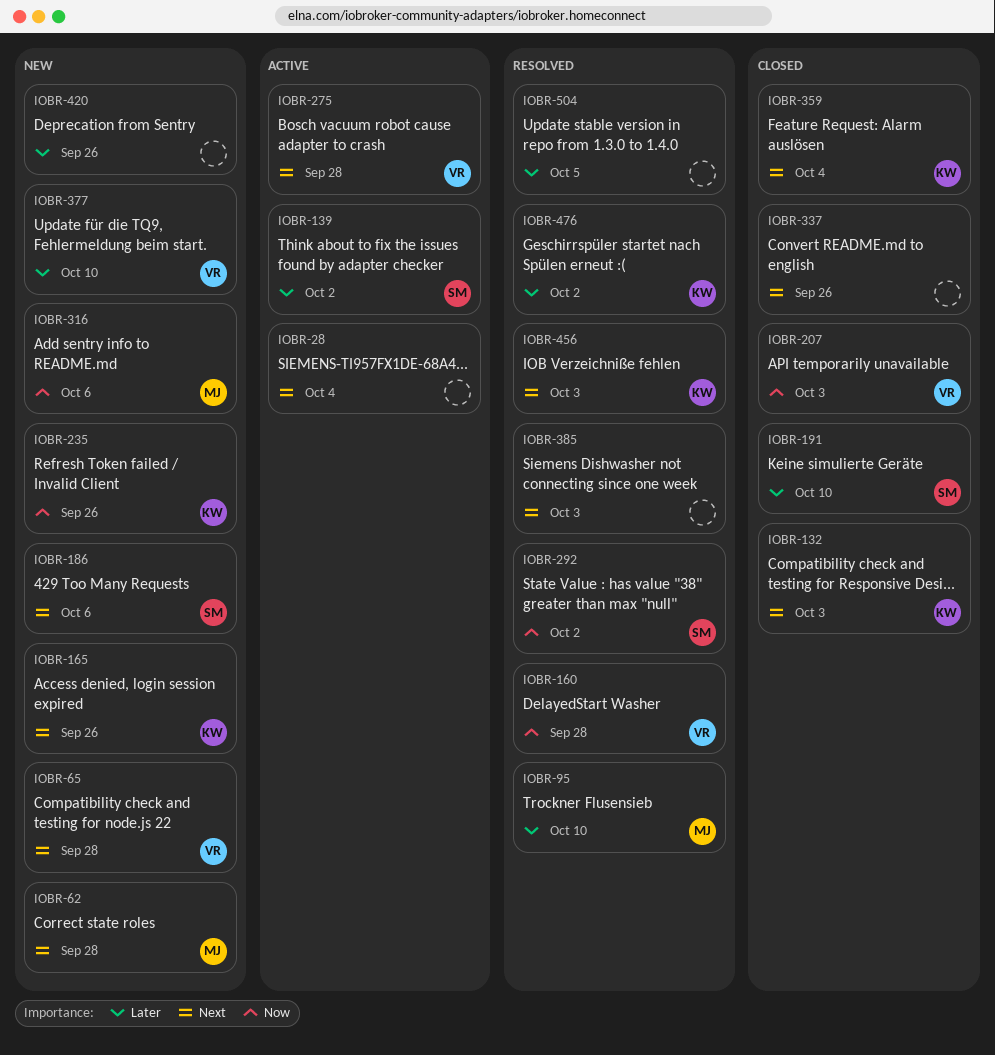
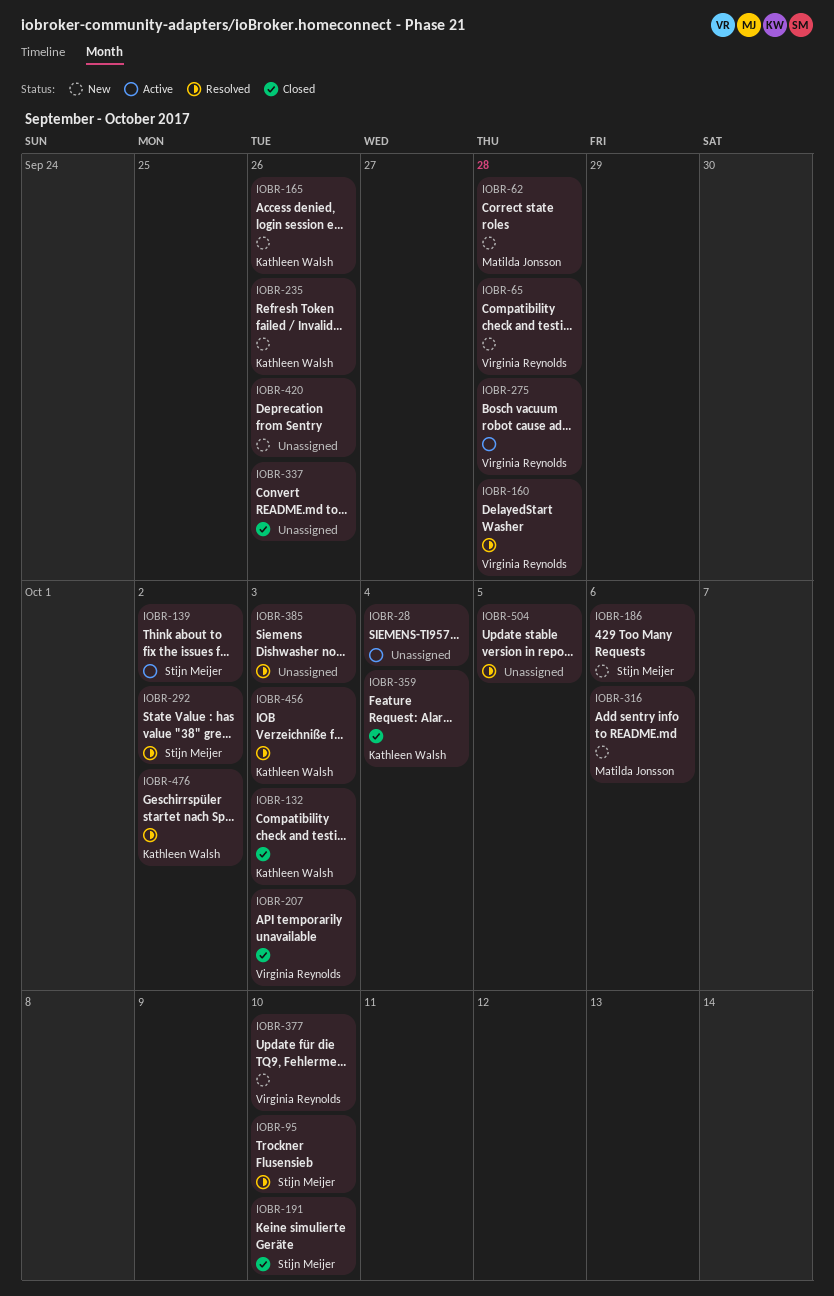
IOBR-95, owner: Matilda Jonsson -> Stijn Meijer

